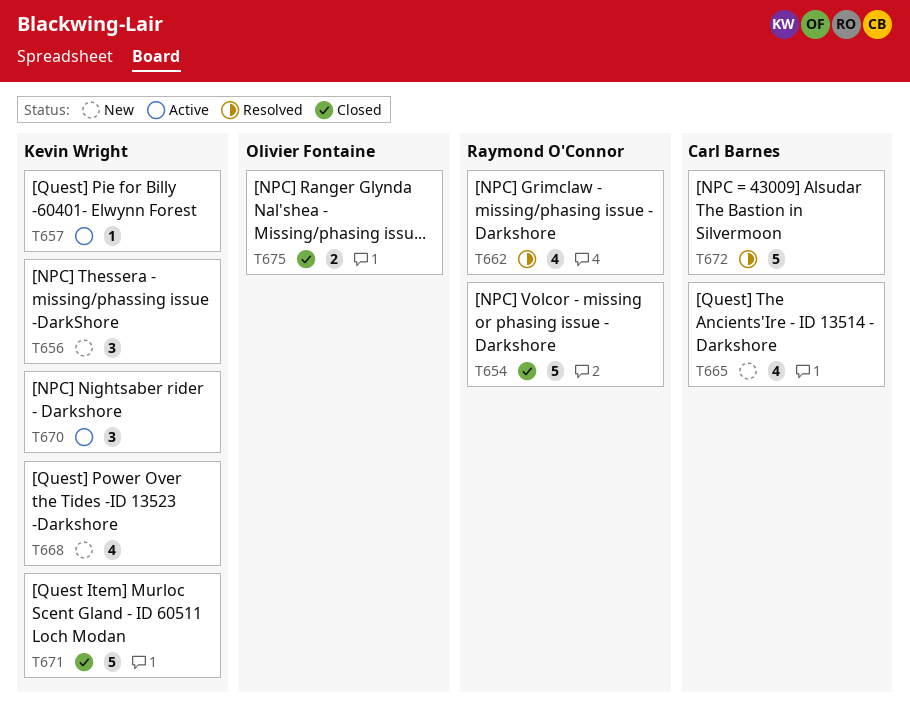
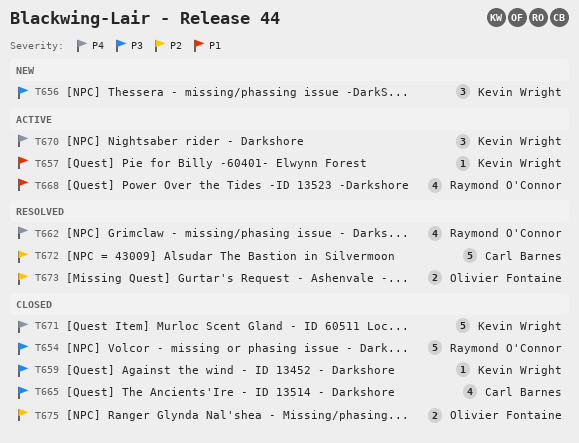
T659: none -> present
T665, status: New -> Closed
T668, status: New -> Active
T668, owner: Kevin Wright -> Raymond O'Connor
T673: none -> present

